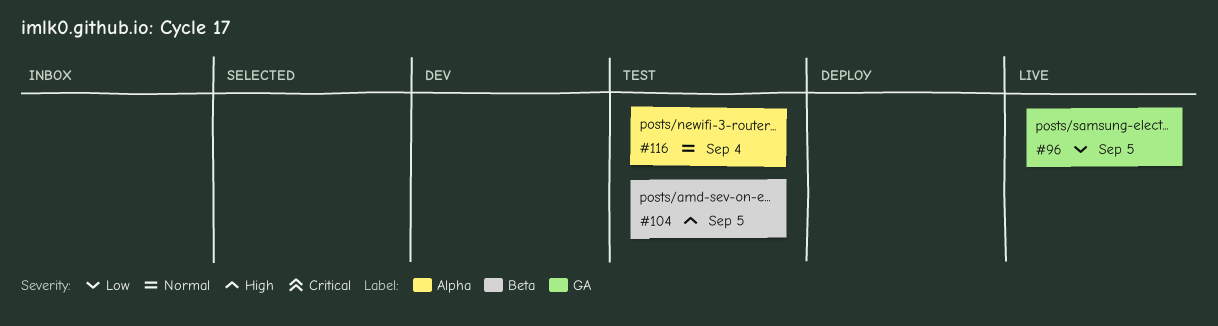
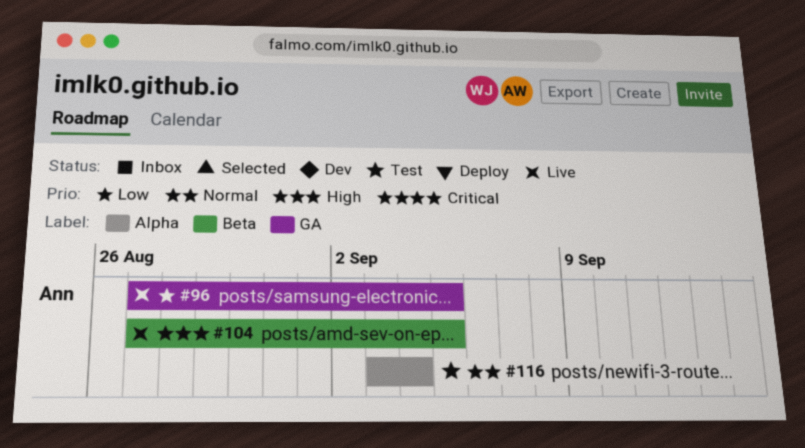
#104, status: Test -> Live

